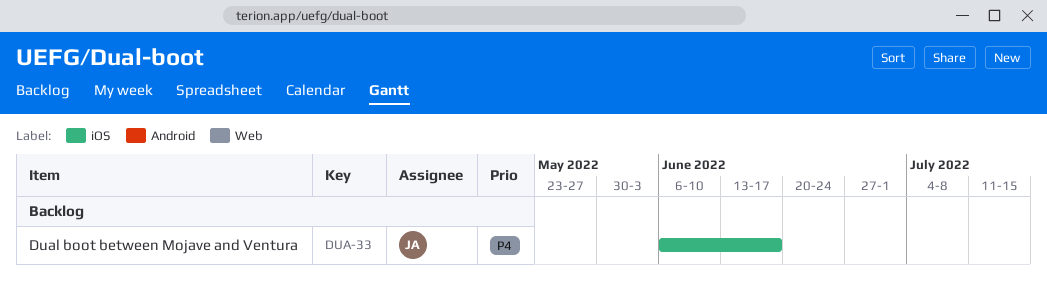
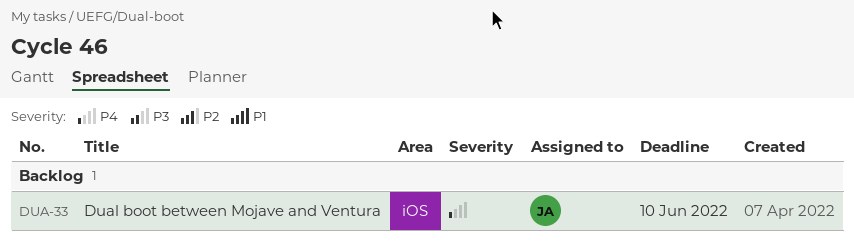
DUA-33, due: Jun 17 -> Jun 10

